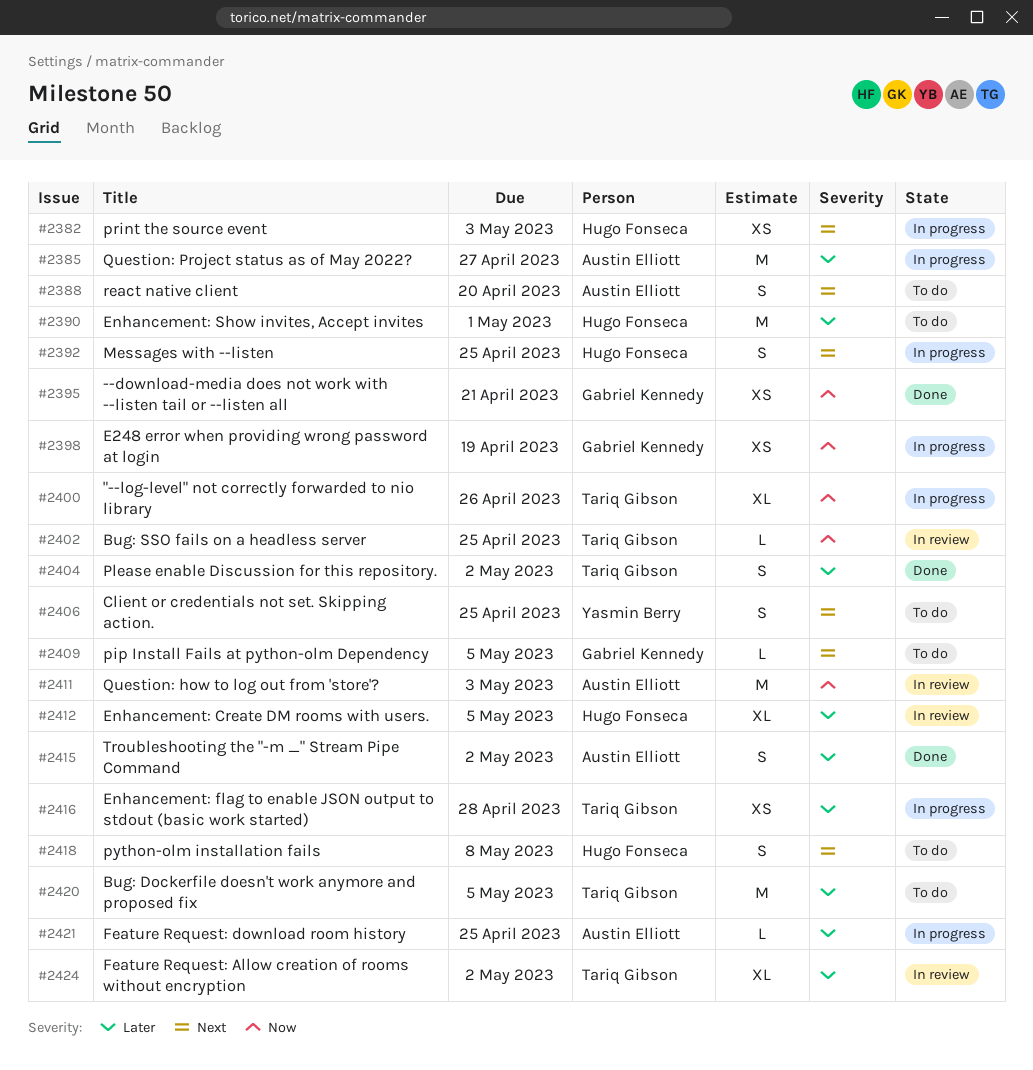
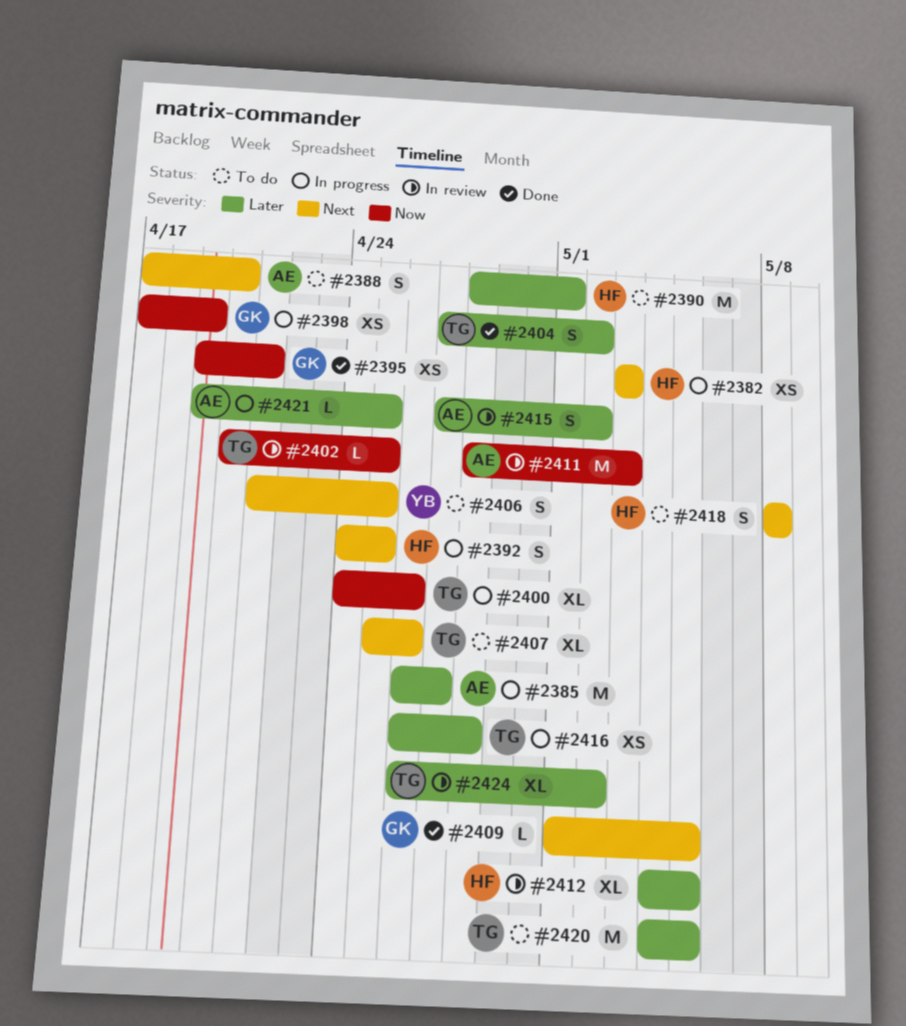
#2407: none -> present
#2409, status: To do -> Done
#2415, status: Done -> In review

